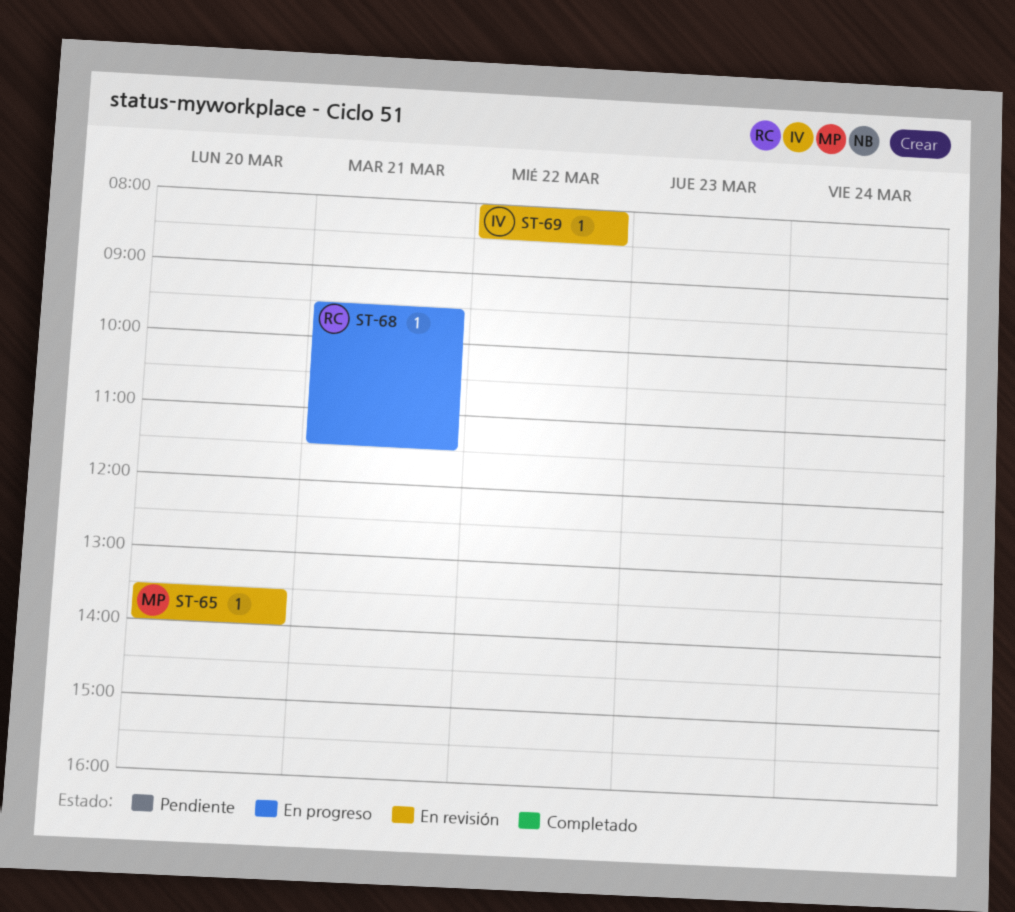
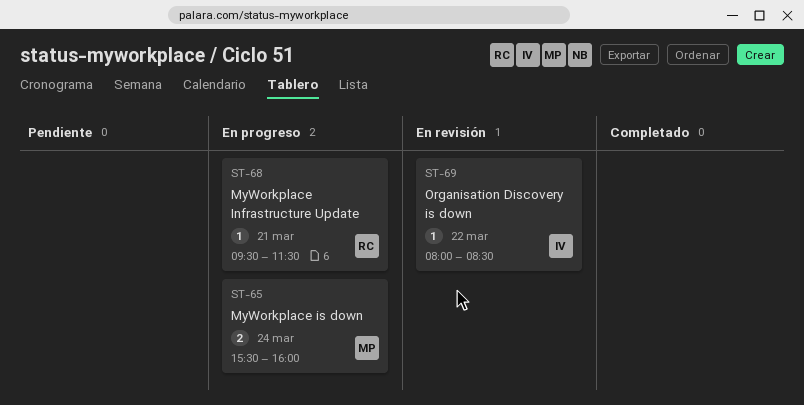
ST-65, status: En revisión -> En progreso
ST-65, estimate: 1 -> 2
ST-65, day: Mar 20 -> Mar 24
ST-65, begins: 13:30 -> 15:30
ST-65, ends: 14:00 -> 16:00

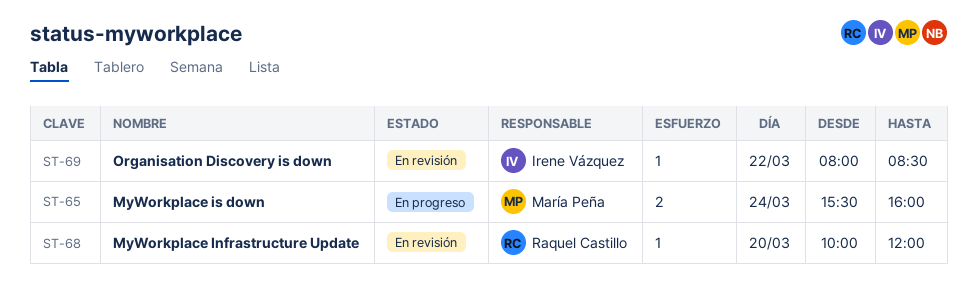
ST-68, status: En progreso -> En revisión
ST-68, day: Mar 21 -> Mar 20
ST-68, begins: 09:30 -> 10:00
ST-68, ends: 11:30 -> 12:00

